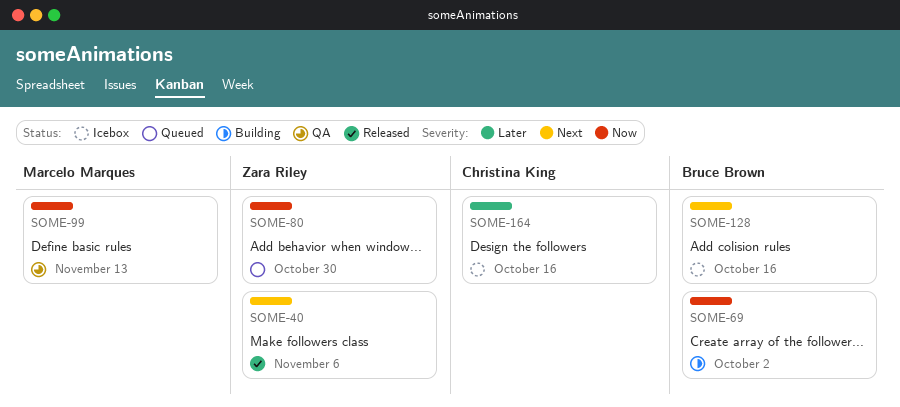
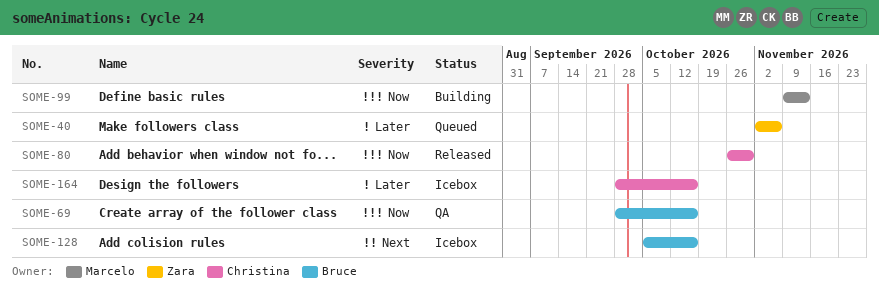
SOME-40, status: Released -> Queued
SOME-40, priority: Next -> Later
SOME-69, status: Building -> QA
SOME-69, due: Oct 2 -> Oct 16
SOME-80, status: Queued -> Released
SOME-80, owner: Zara Riley -> Christina King
SOME-99, status: QA -> Building

